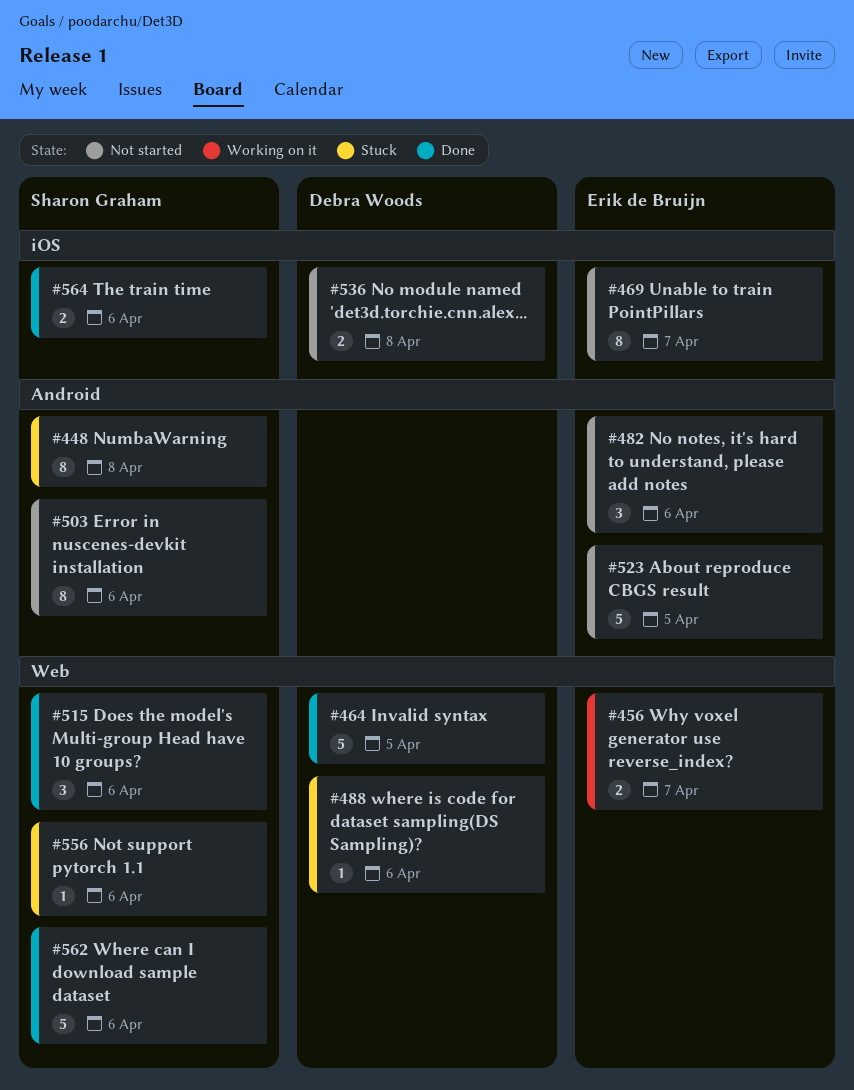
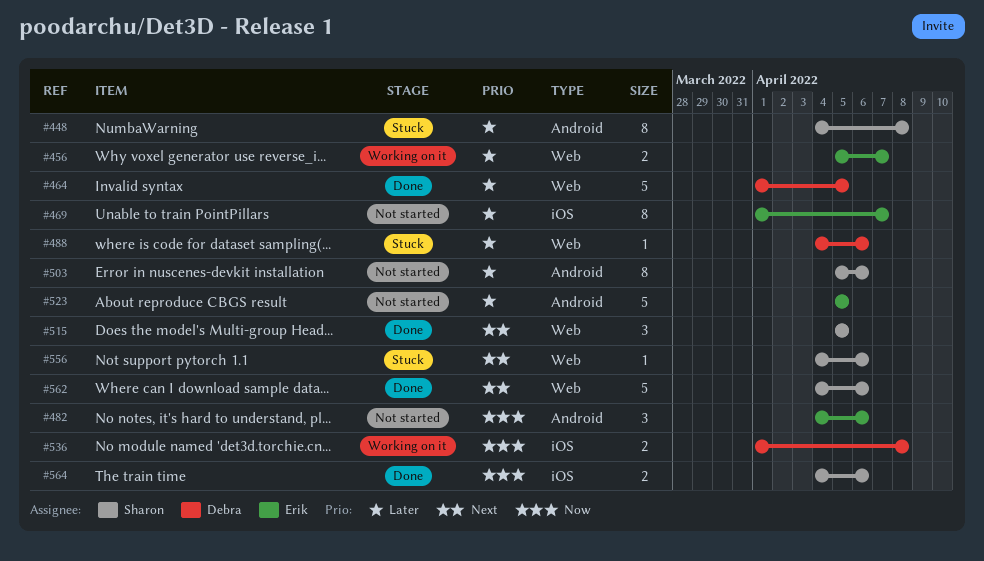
#515, due: Apr 6 -> Apr 5
#536, status: Not started -> Working on it

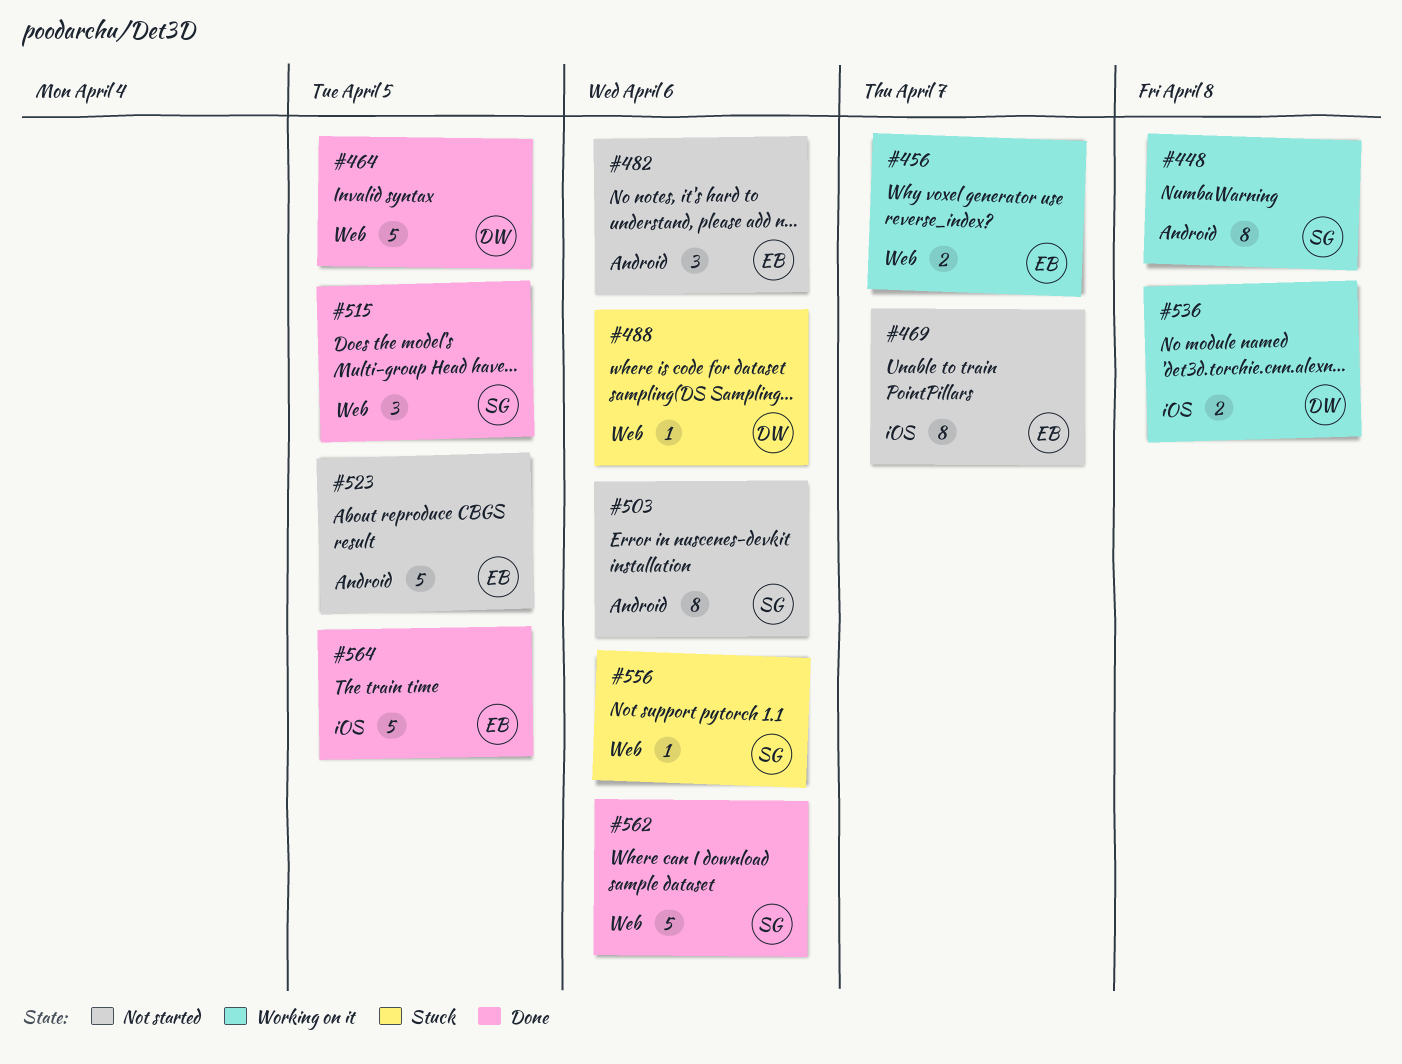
#448, status: Stuck -> Working on it
#564, owner: Sharon -> Erik
#564, estimate: 2 -> 5
#564, due: Apr 6 -> Apr 5

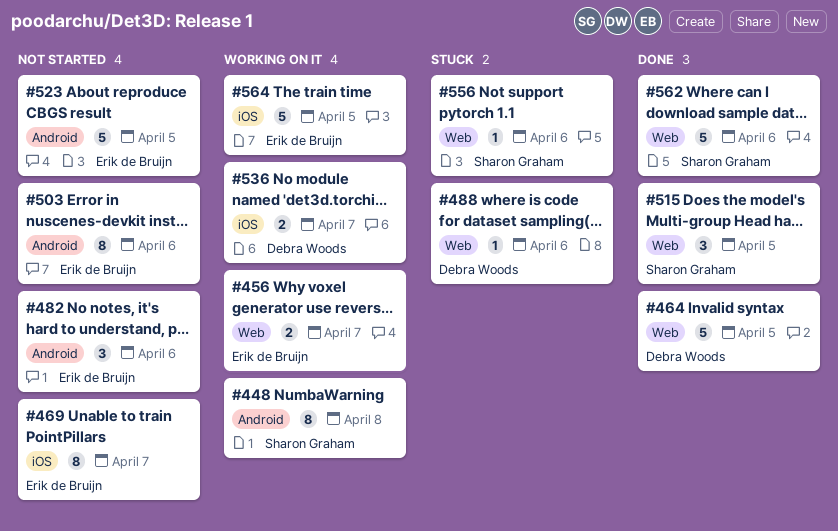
#503, owner: Sharon Graham -> Erik de Bruijn
#536, due: Apr 8 -> Apr 7
#564, status: Done -> Working on it

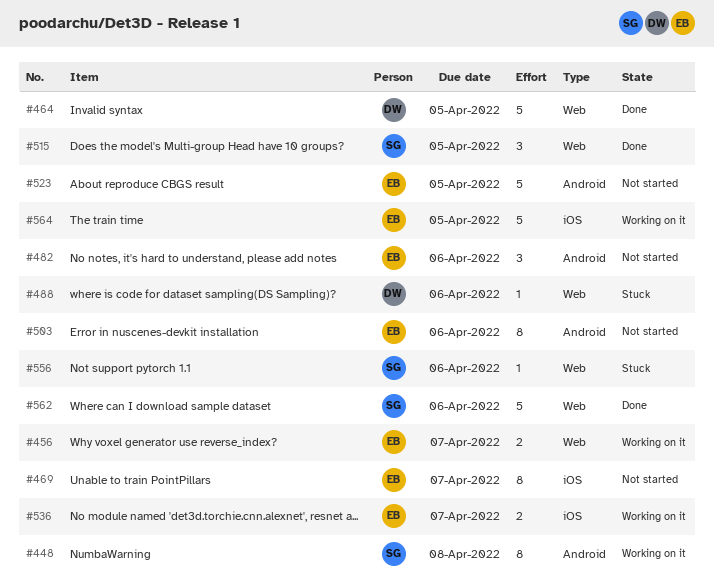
#536, owner: Debra Woods -> Erik de Bruijn

